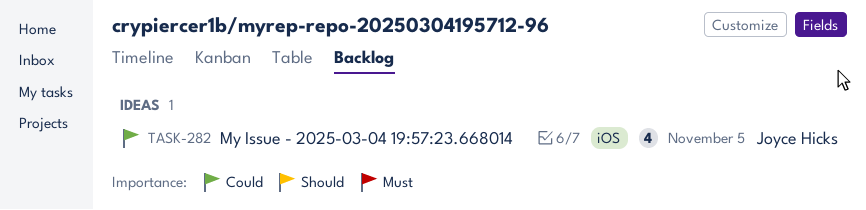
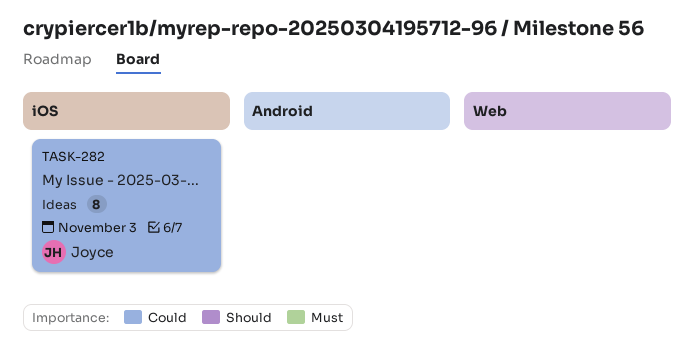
TASK-282, estimate: 4 -> 8
TASK-282, due: Nov 5 -> Nov 3

